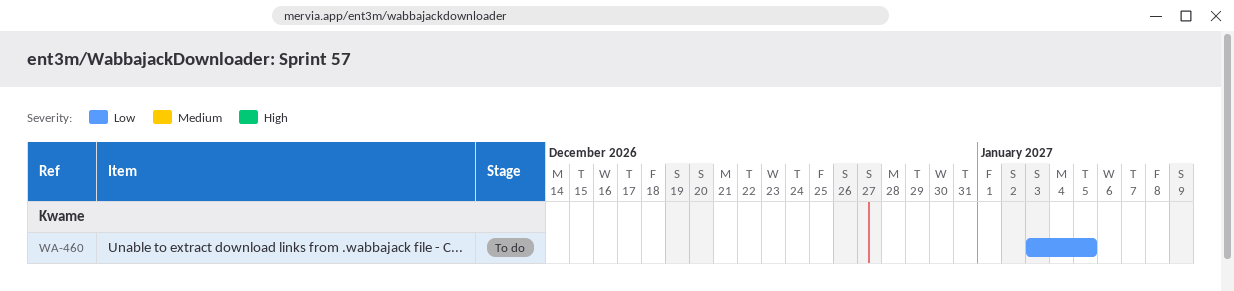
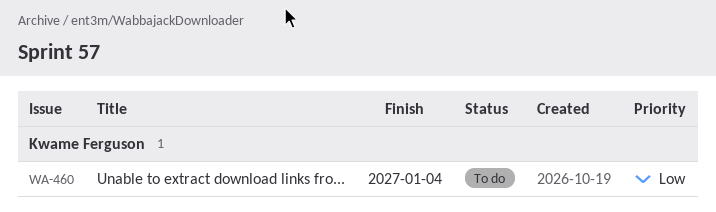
WA-460, due: Jan 5 -> Jan 4

